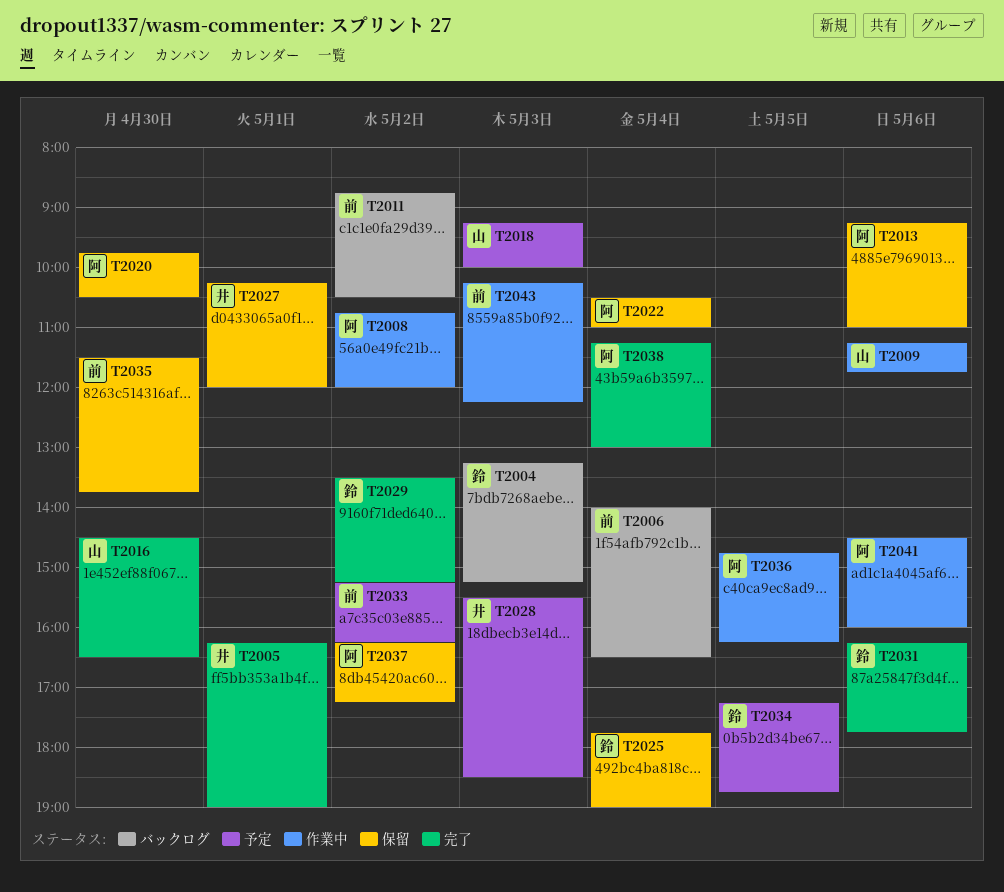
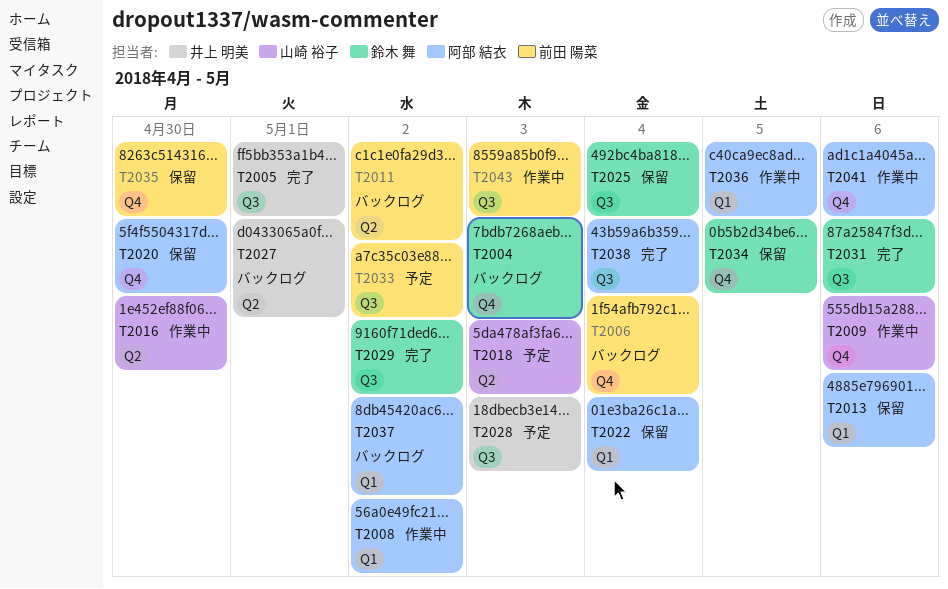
T2016, status: 完了 -> 作業中
T2027, status: 保留 -> バックログ
T2034, status: 予定 -> 保留
T2037, status: 保留 -> バックログ

